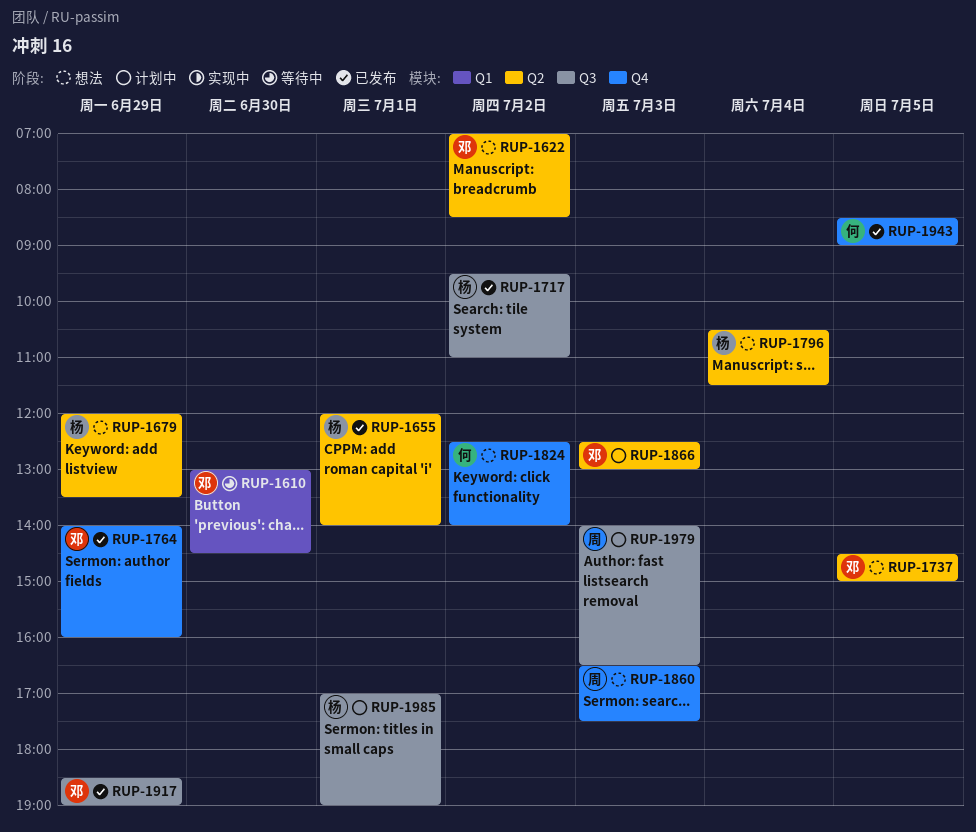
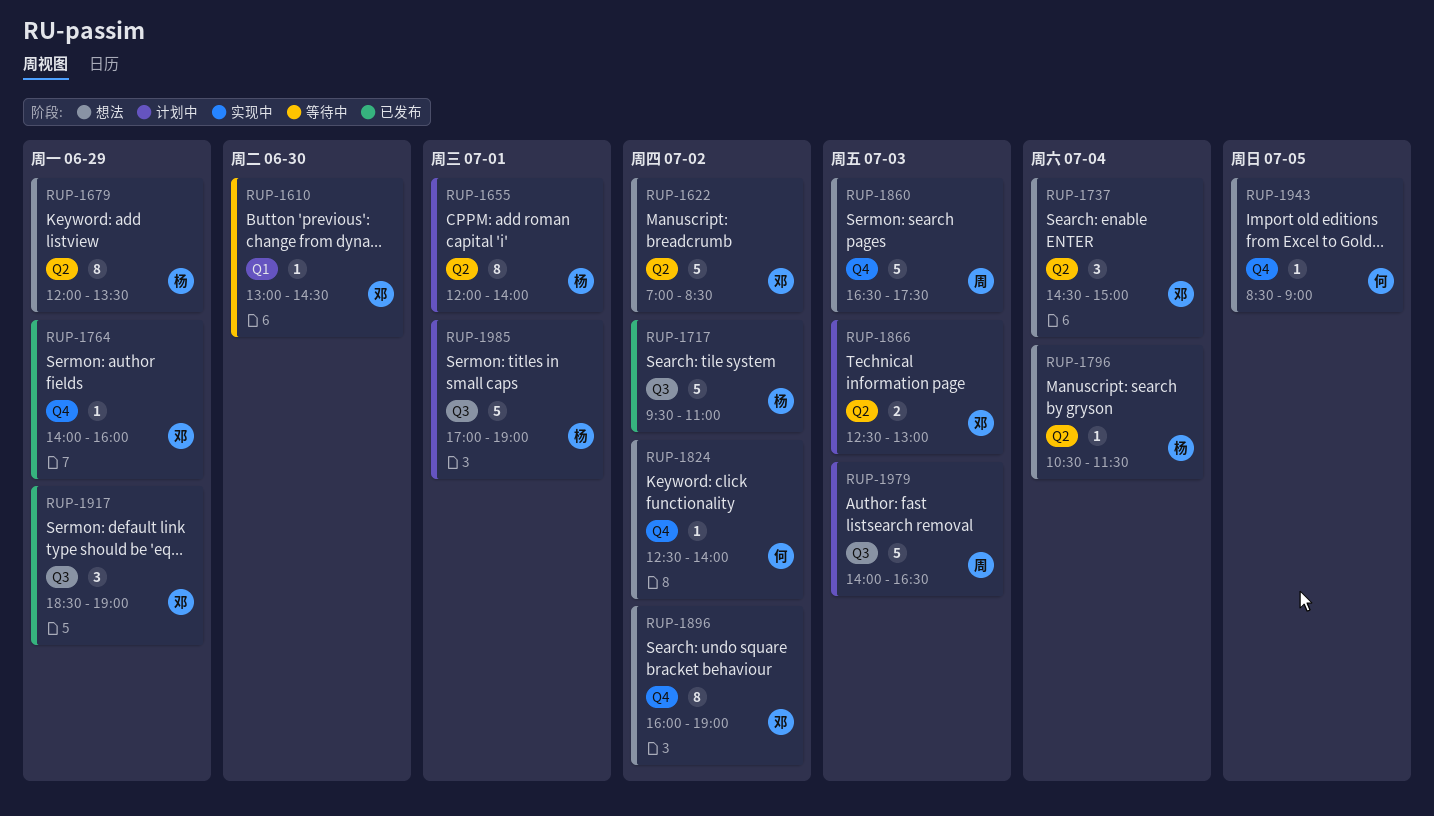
RUP-1655, status: 已发布 -> 计划中
RUP-1737, day: Jul 5 -> Jul 4
RUP-1896: none -> present
RUP-1943, status: 已发布 -> 想法

